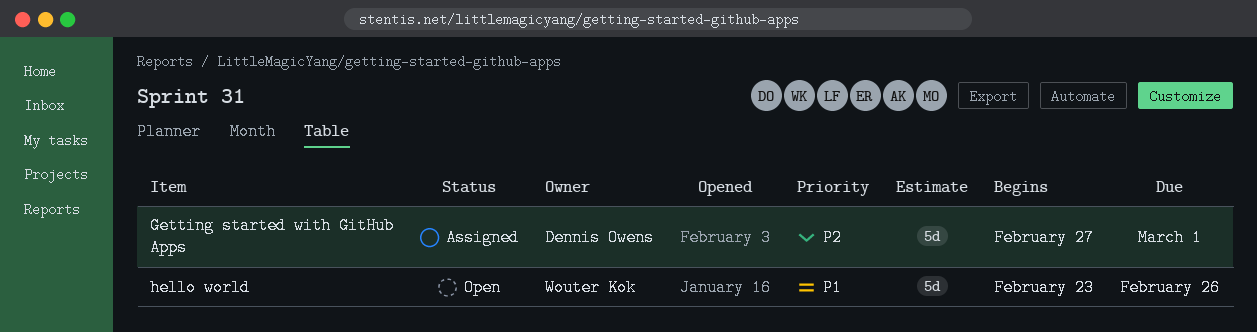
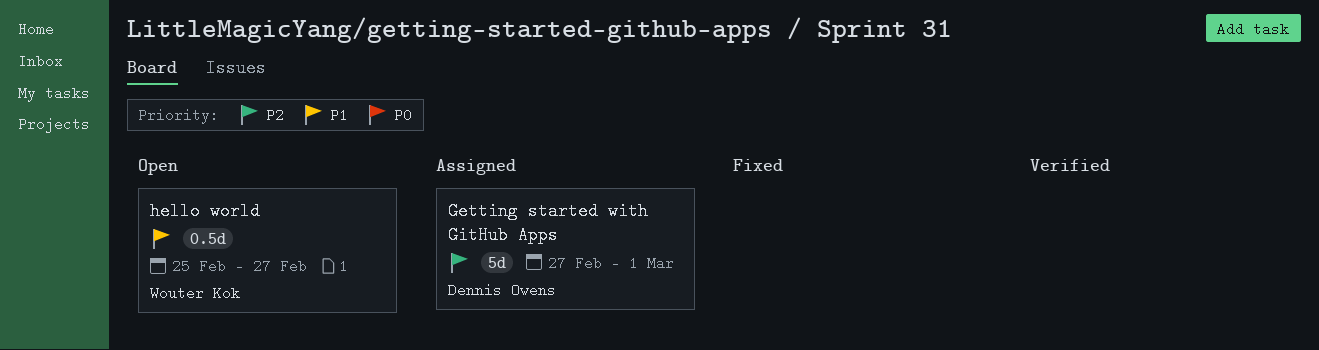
hello world, estimate: 5d -> 0.5d
hello world, start: Feb 23 -> Feb 25
hello world, due: Feb 26 -> Feb 27

